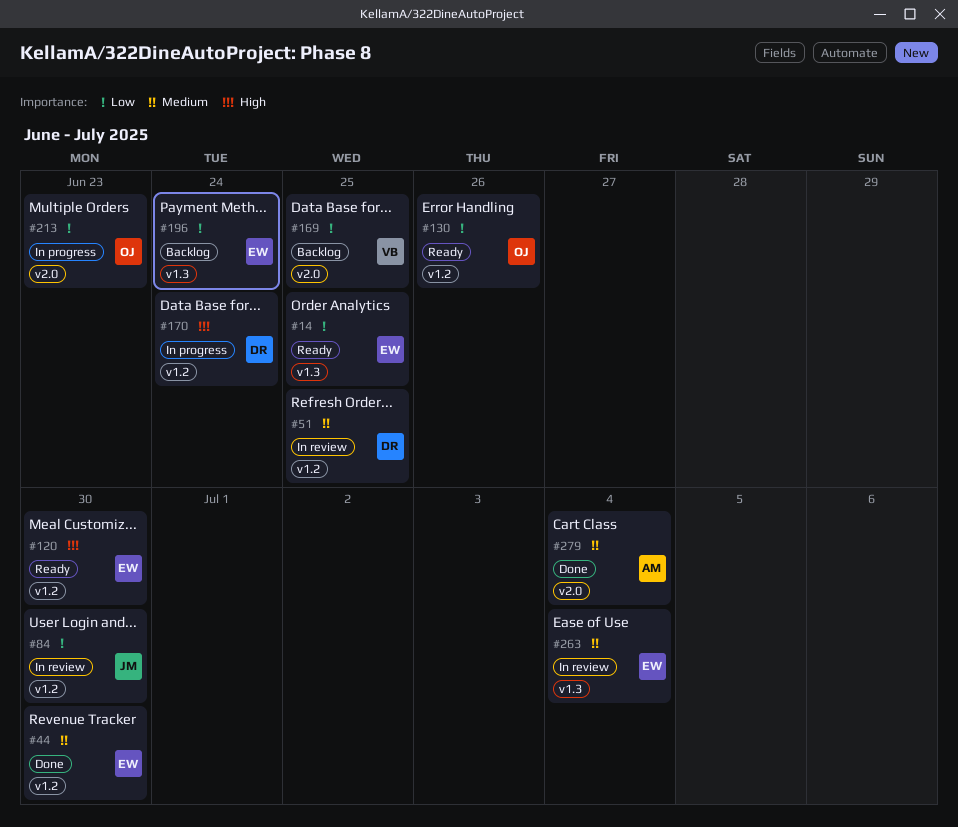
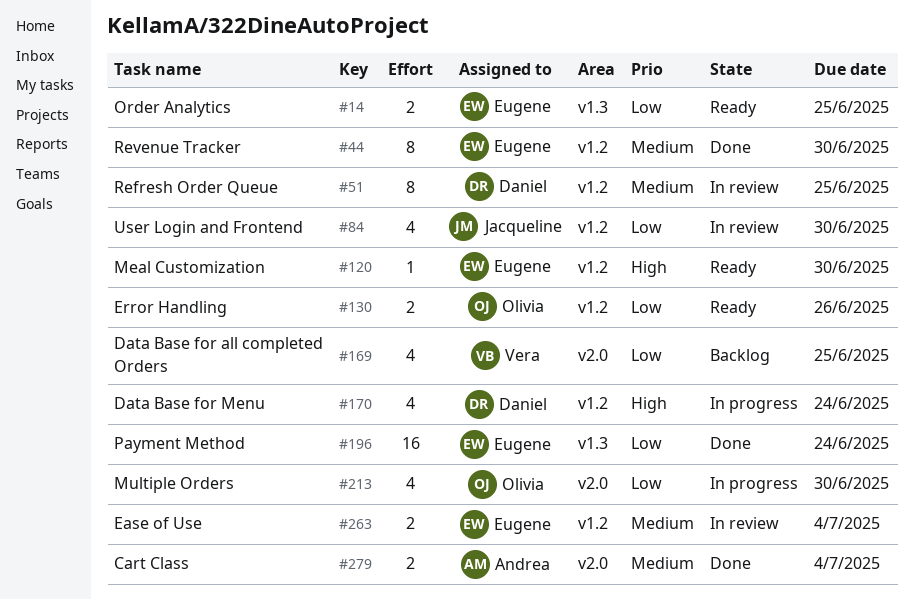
#196, status: Backlog -> Done
#213, due: Jun 23 -> Jun 30
#263, label: v1.3 -> v1.2

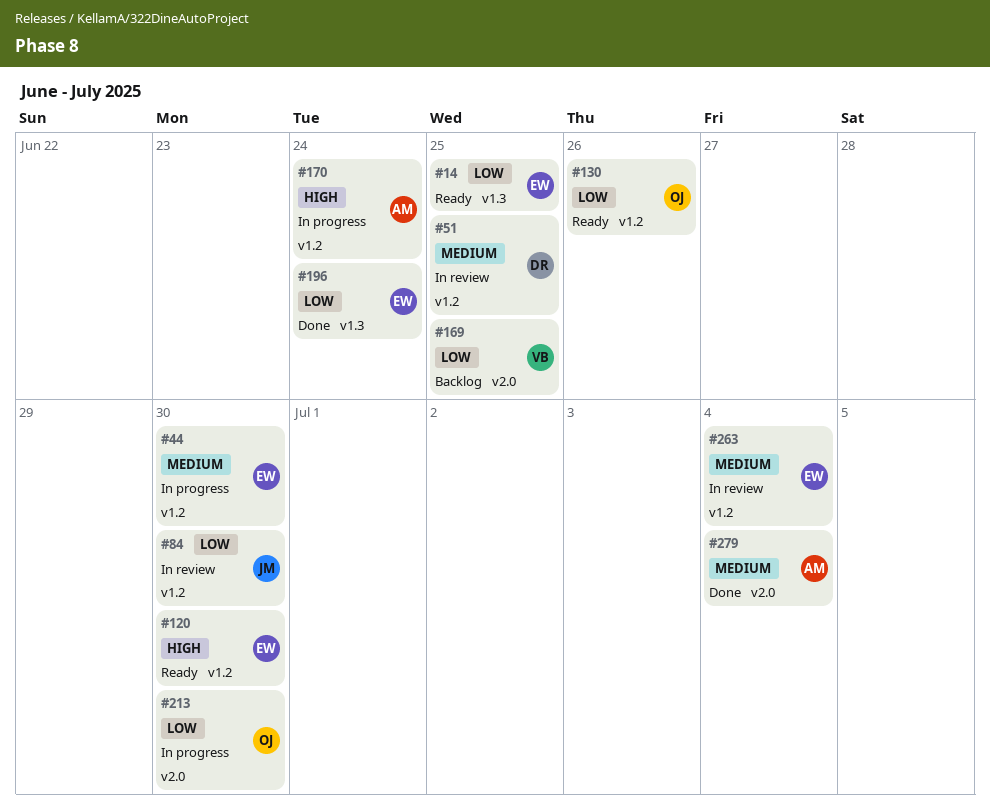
#44, status: Done -> In progress
#170, owner: Daniel -> Andrea

